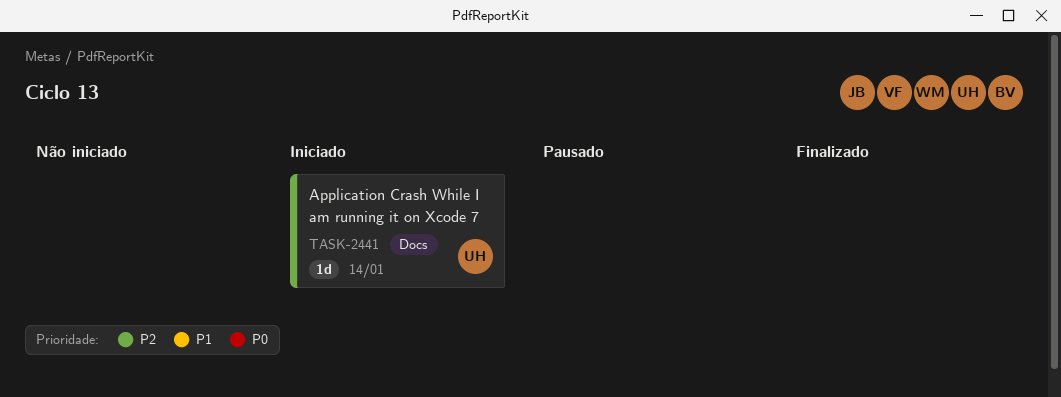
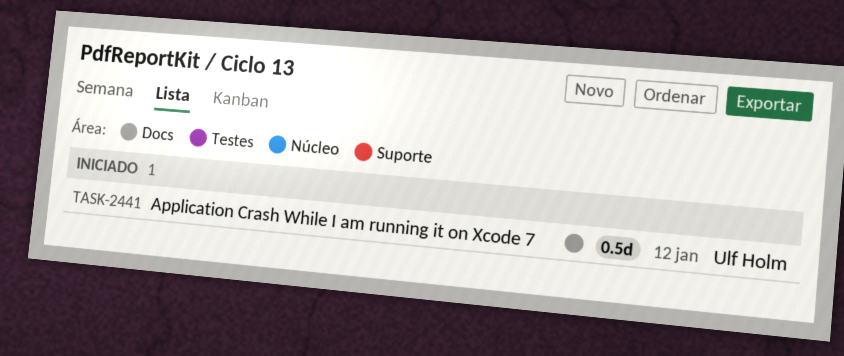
TASK-2441, estimate: 1d -> 0.5d
TASK-2441, due: Jan 14 -> Jan 12

